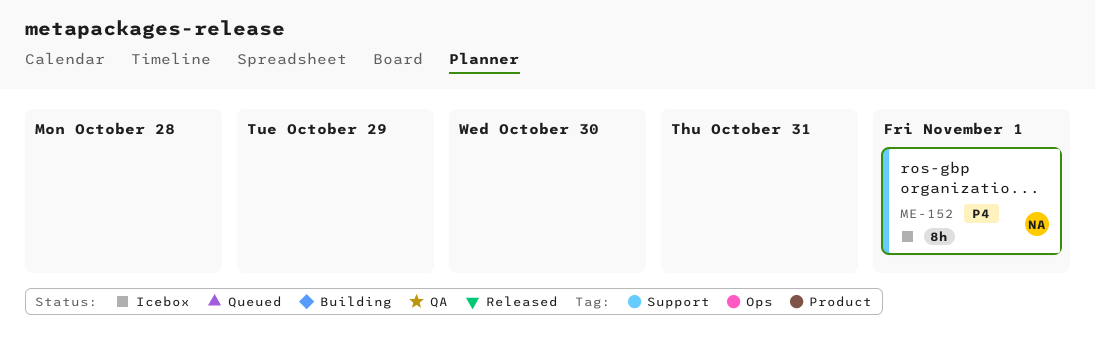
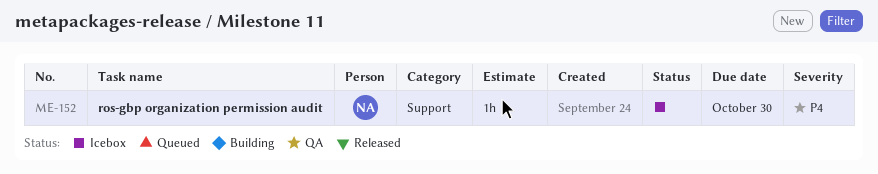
ME-152, estimate: 8h -> 1h
ME-152, due: Nov 1 -> Oct 30

